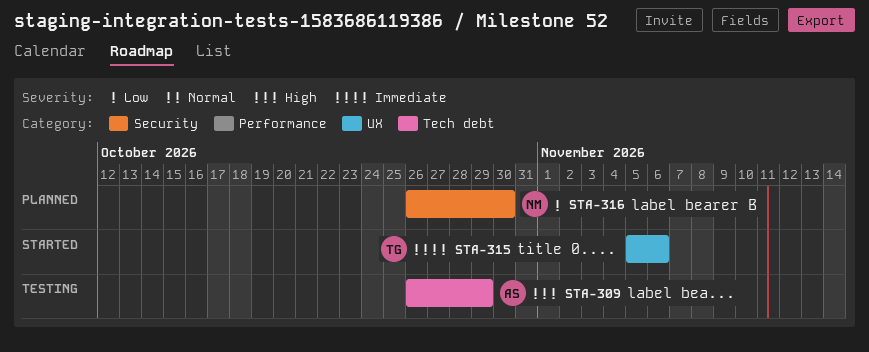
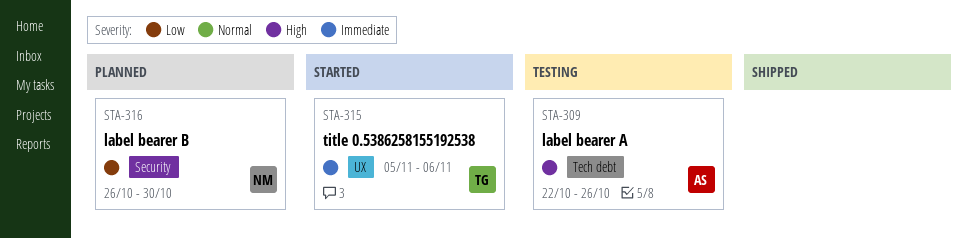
STA-309, start: Oct 26 -> Oct 22
STA-309, due: Oct 29 -> Oct 26

